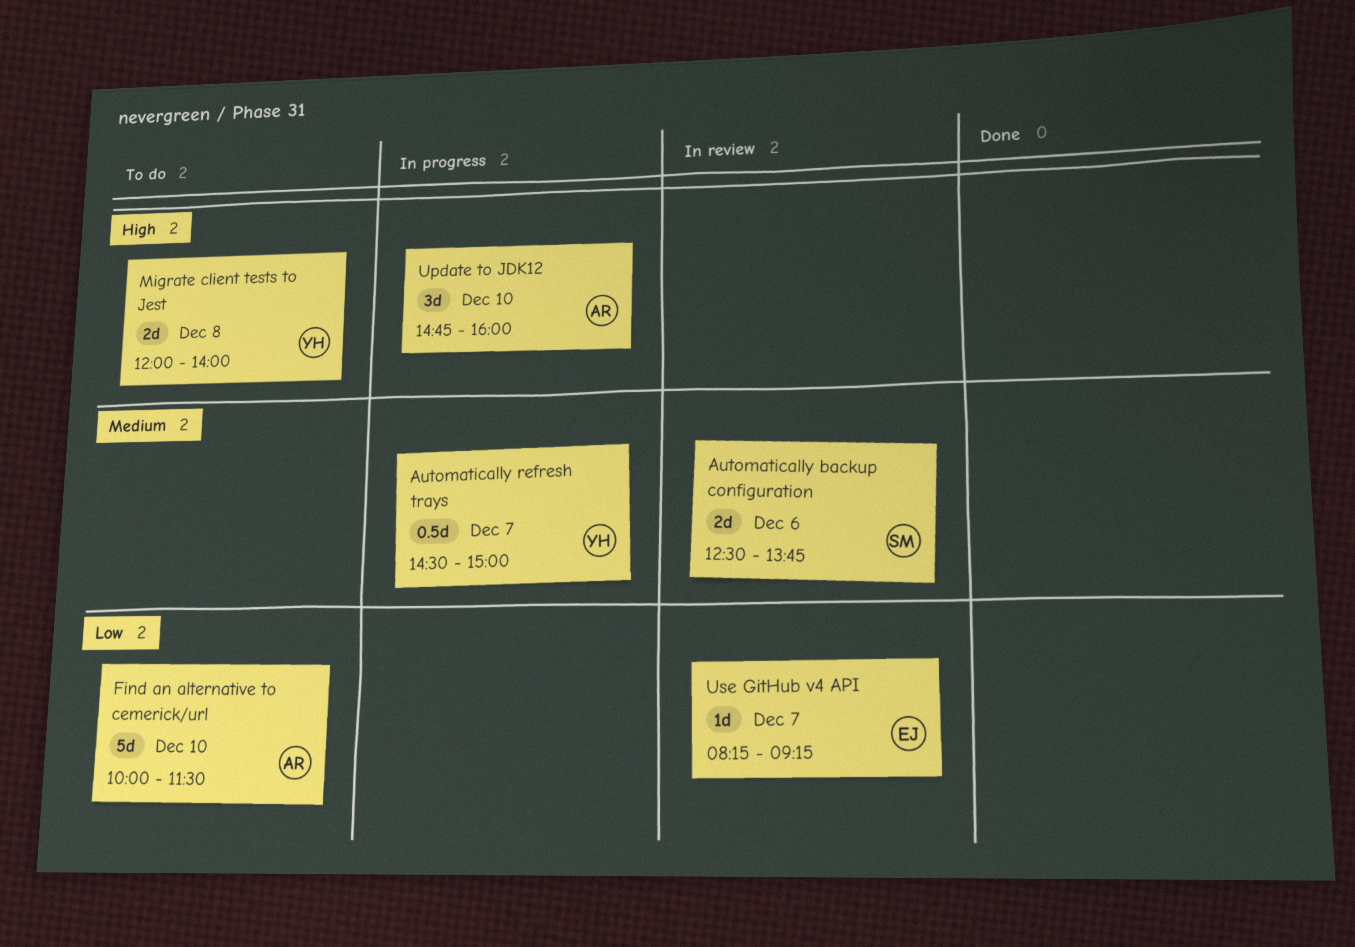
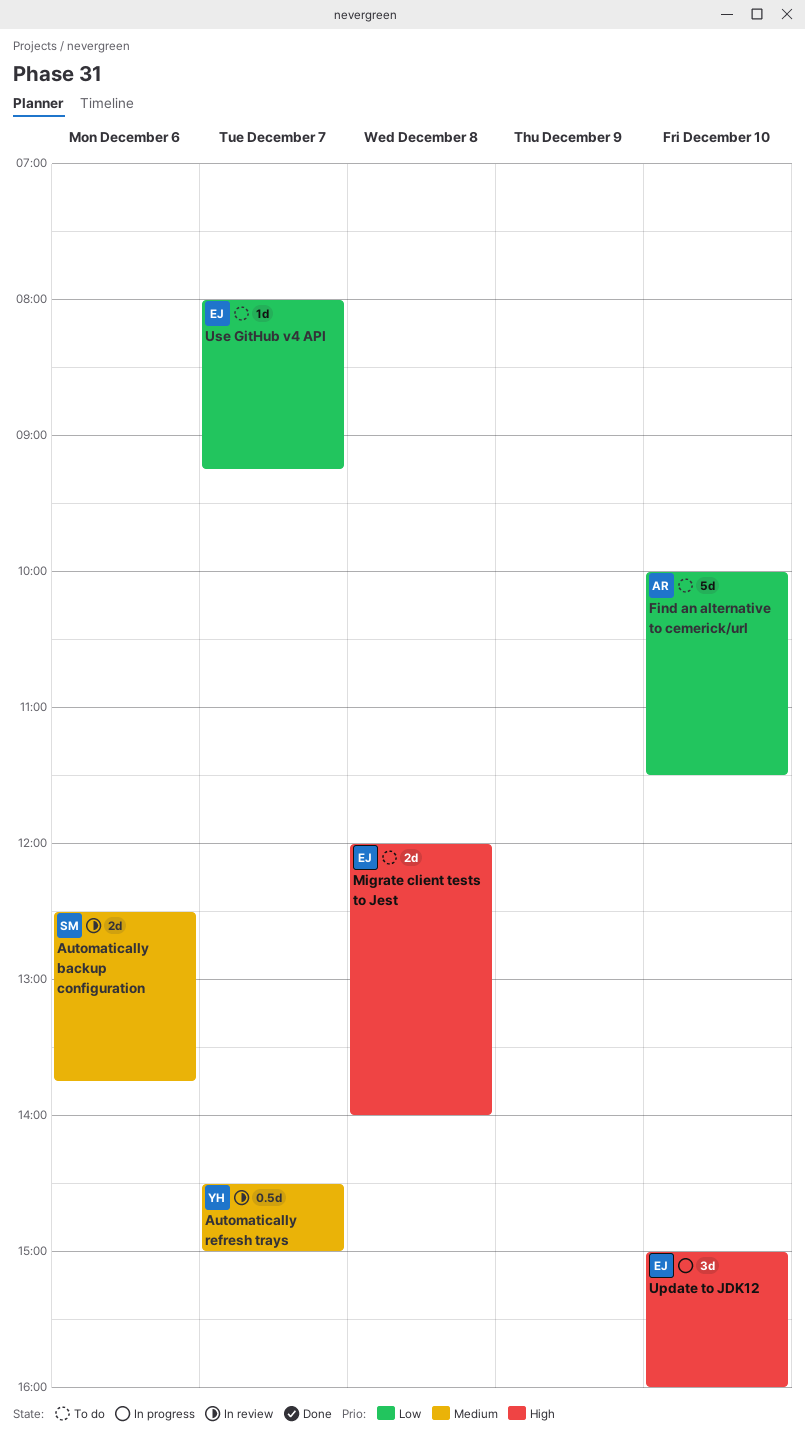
Automatically refresh trays, status: In progress -> In review
Migrate client tests to Jest, owner: YH -> EJ
Update to JDK12, owner: AR -> EJ
Update to JDK12, begins: 14:45 -> 15:00
Use GitHub v4 API, status: In review -> To do
Use GitHub v4 API, begins: 08:15 -> 08:00

